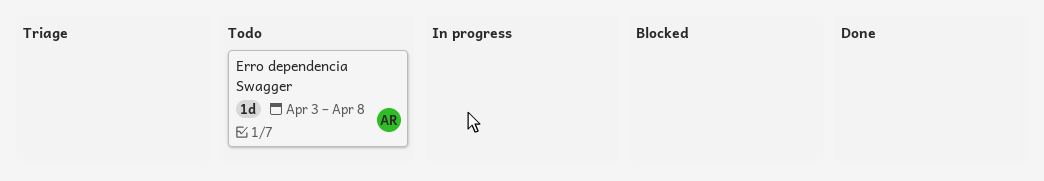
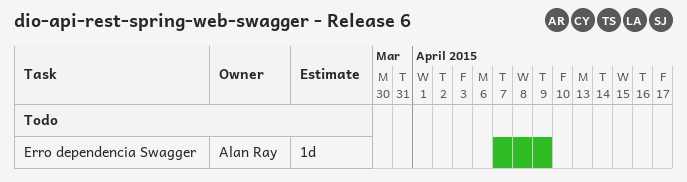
Erro dependencia Swagger, start: Apr 3 -> Apr 7
Erro dependencia Swagger, due: Apr 8 -> Apr 9

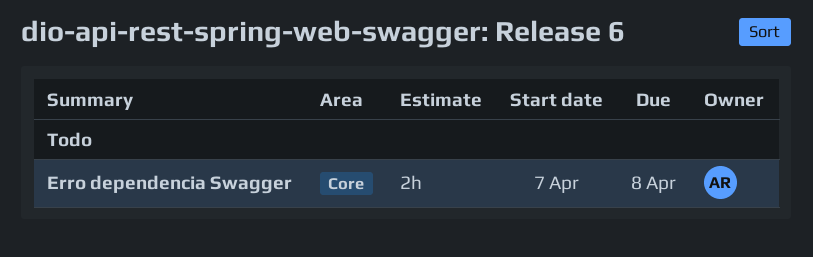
Erro dependencia Swagger, estimate: 1d -> 2h
Erro dependencia Swagger, due: Apr 9 -> Apr 8

